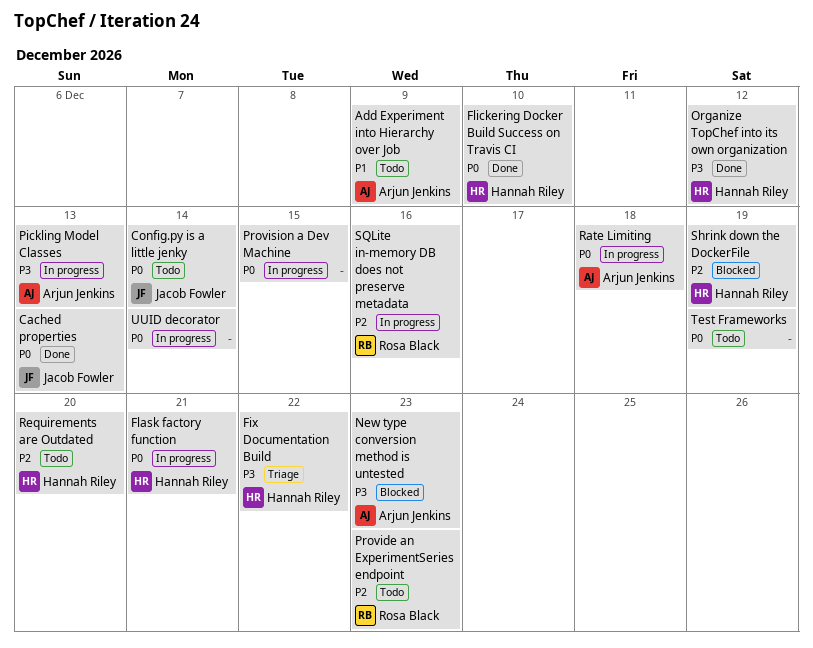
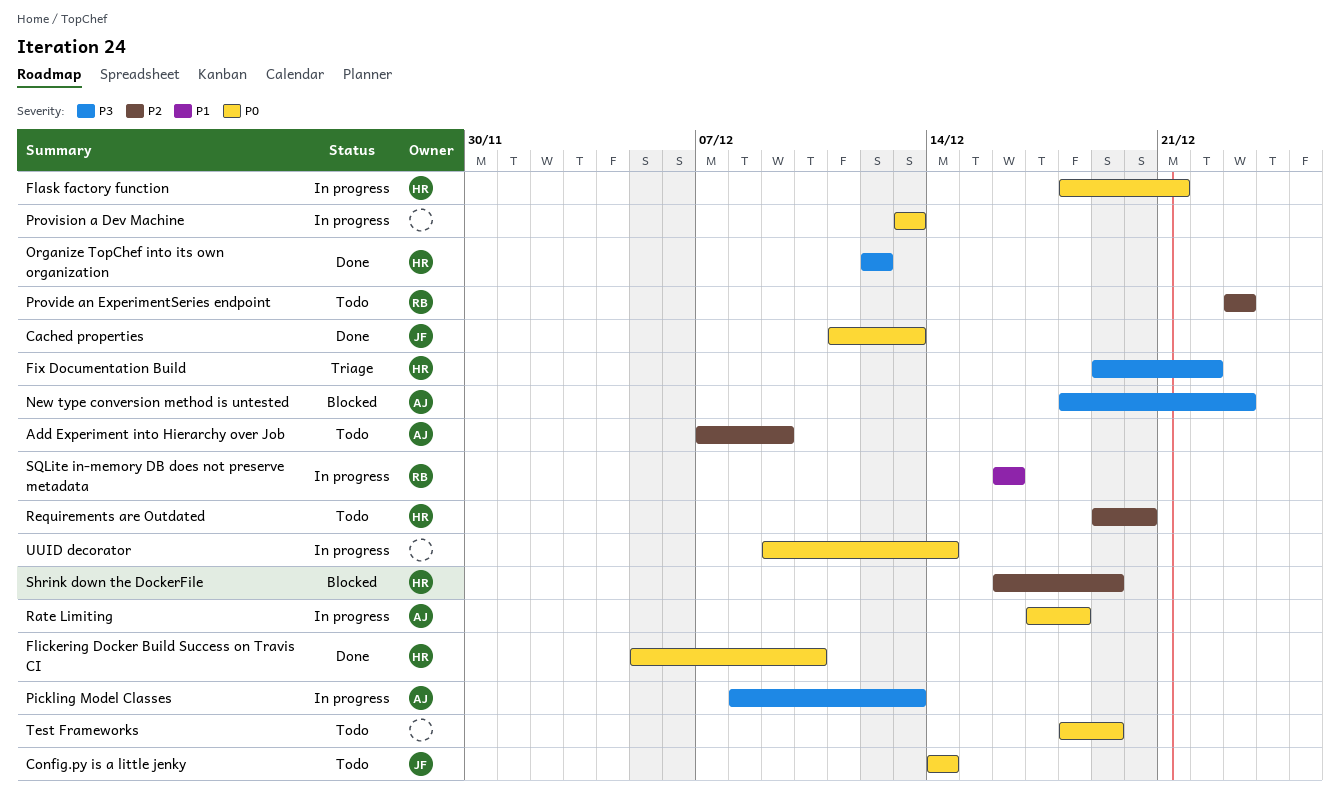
Add Experiment into Hierarchy over Job, priority: P1 -> P2
Provision a Dev Machine, due: Dec 15 -> Dec 13
SQLite in-memory DB does not preserve metadata, priority: P2 -> P1

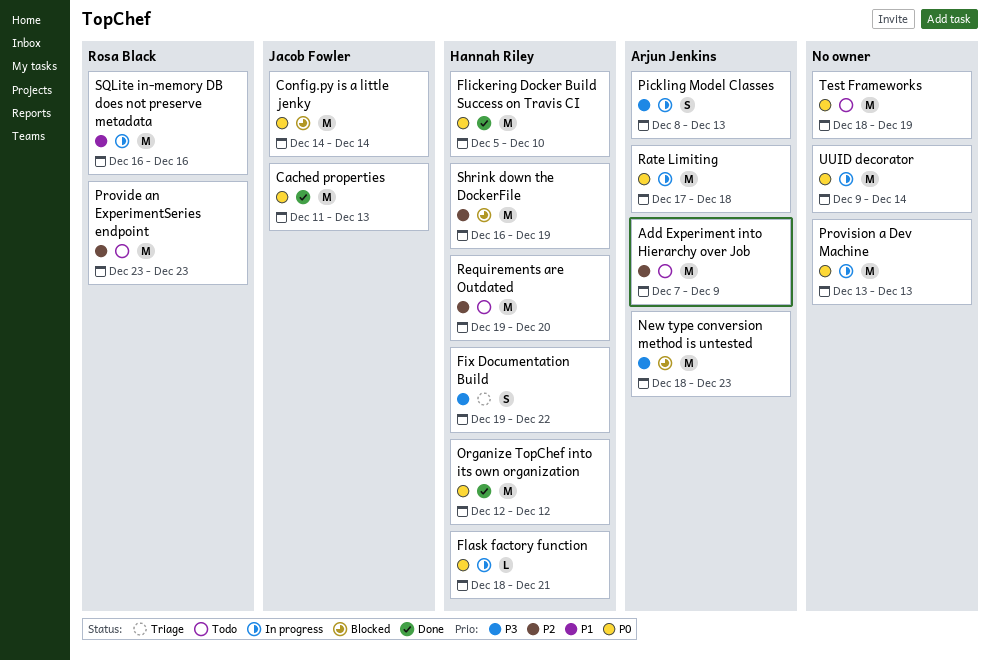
Config.py is a little jenky, status: Todo -> Blocked
Organize TopChef into its own organization, priority: P3 -> P0

